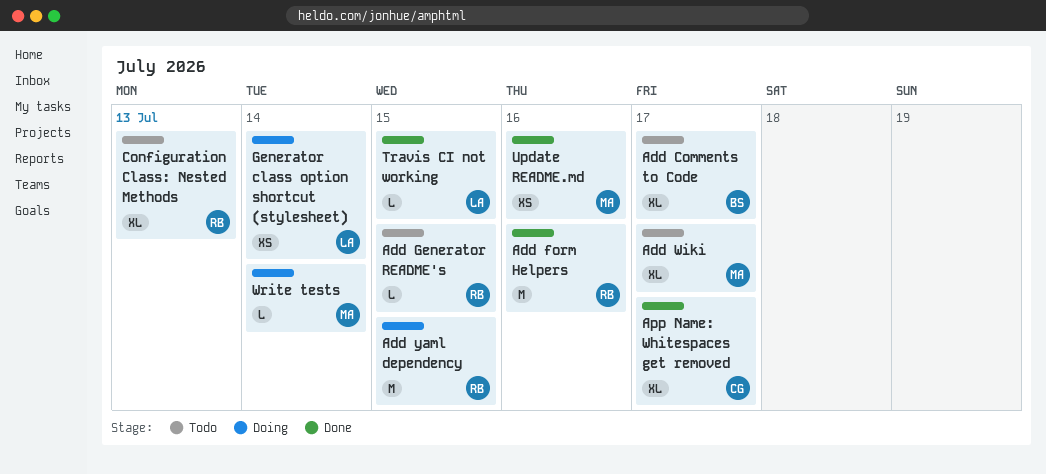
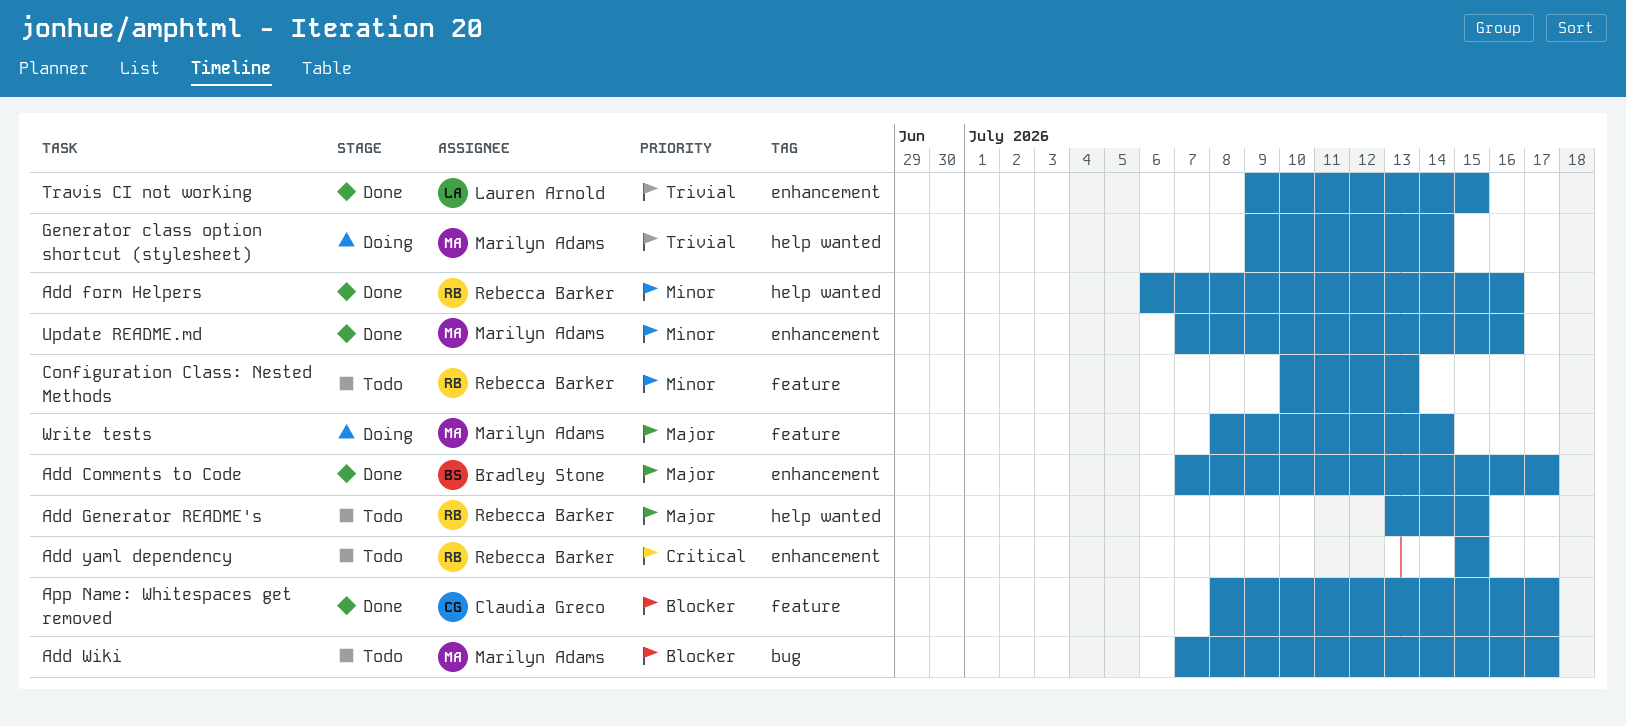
Add Comments to Code, status: Todo -> Done
Add yaml dependency, status: Doing -> Todo
Generator class option shortcut (stylesheet), owner: Lauren Arnold -> Marilyn Adams

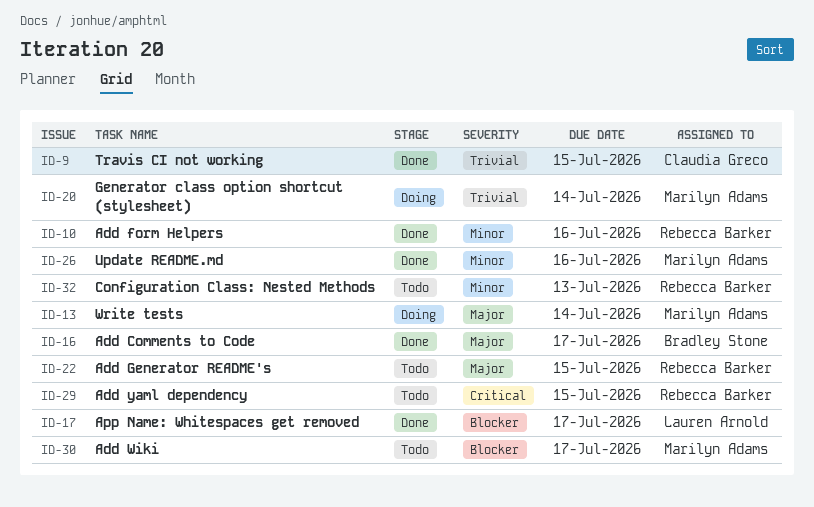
App Name: Whitespaces get removed, owner: Claudia Greco -> Lauren Arnold
Travis CI not working, owner: Lauren Arnold -> Claudia Greco

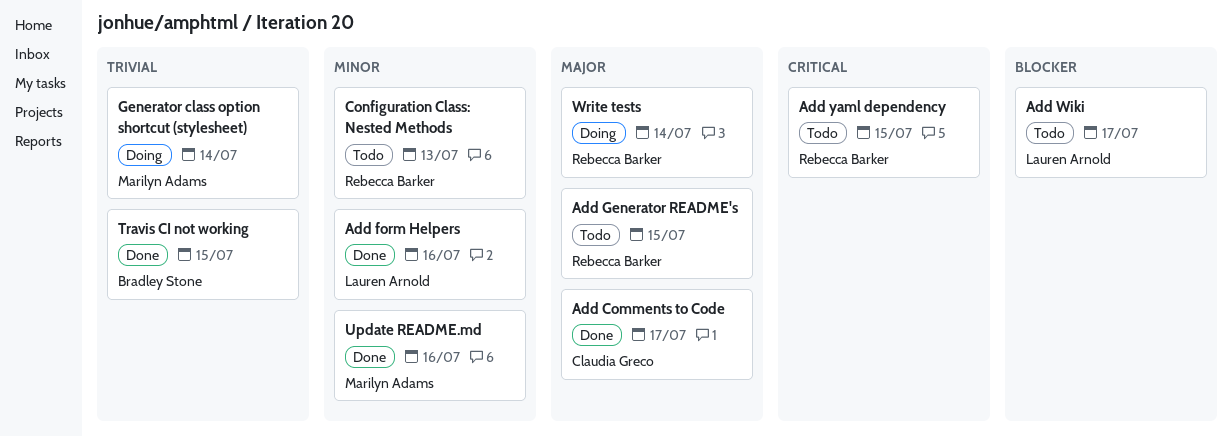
Add Comments to Code, owner: Bradley Stone -> Claudia Greco
Add form Helpers, owner: Rebecca Barker -> Lauren Arnold
Add Wiki, owner: Marilyn Adams -> Lauren Arnold
App Name: Whitespaces get removed: present -> none
Travis CI not working, owner: Claudia Greco -> Bradley Stone
Write tests, owner: Marilyn Adams -> Rebecca Barker

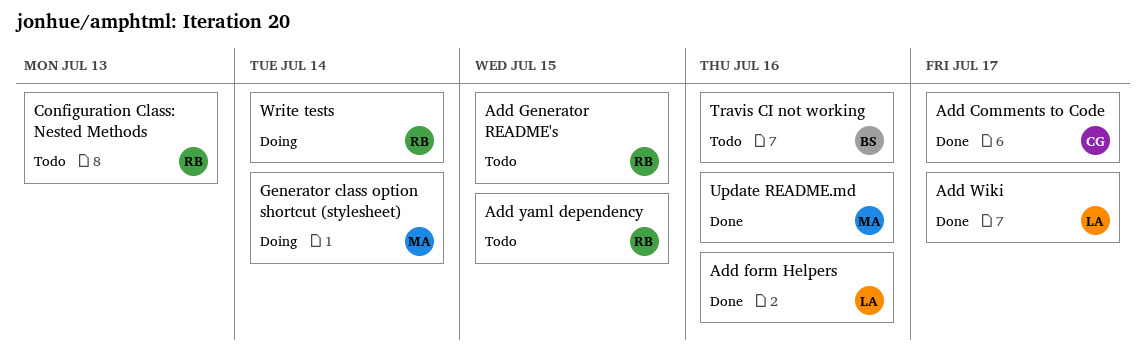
Add Wiki, status: Todo -> Done
Travis CI not working, status: Done -> Todo
Travis CI not working, due: Jul 15 -> Jul 16

